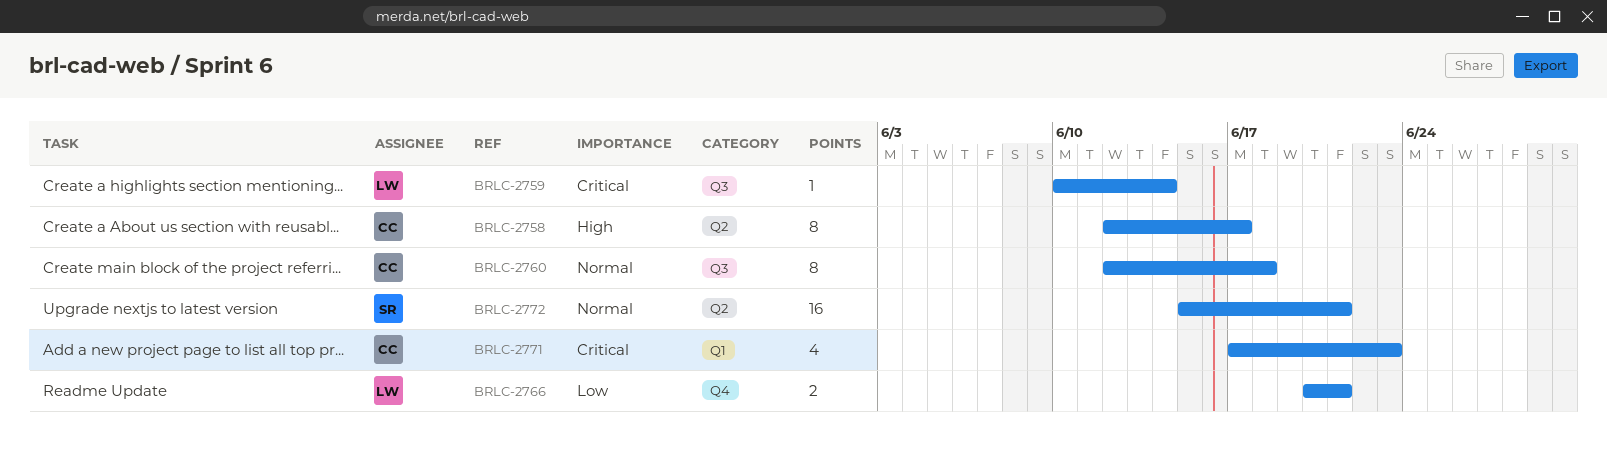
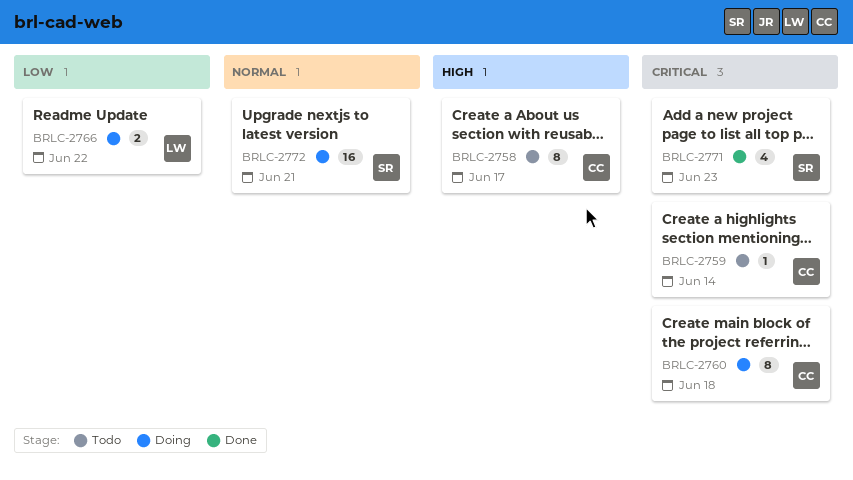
BRLC-2759, owner: LW -> CC
BRLC-2760, priority: Normal -> Critical
BRLC-2766, due: Jun 21 -> Jun 22
BRLC-2771, owner: CC -> SR

